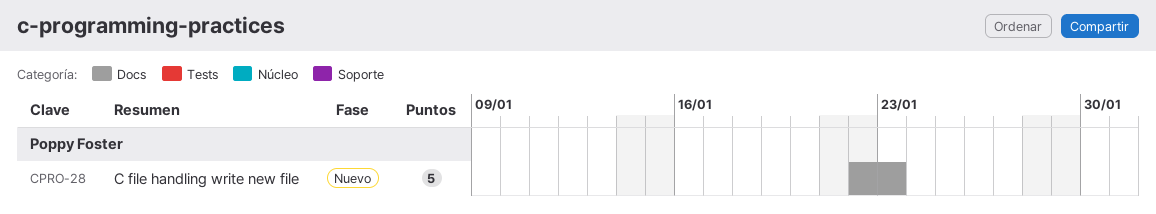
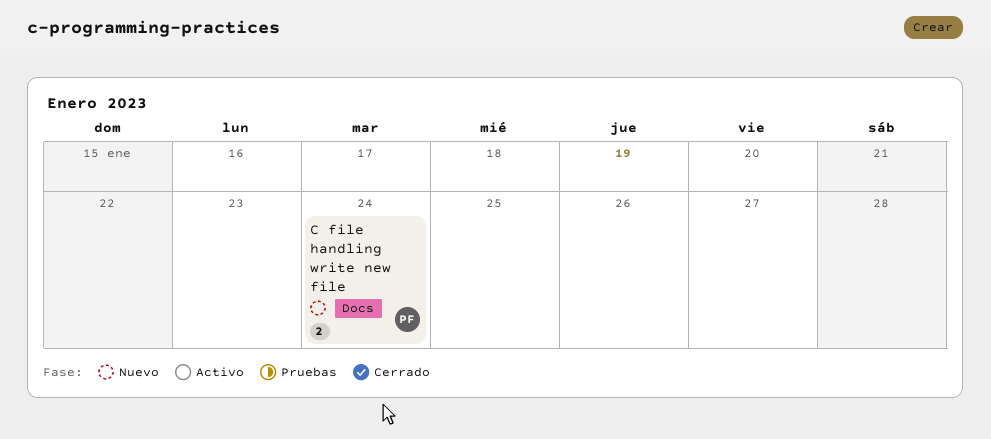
C file handling write new file, estimate: 5 -> 2
C file handling write new file, due: Jan 23 -> Jan 24

